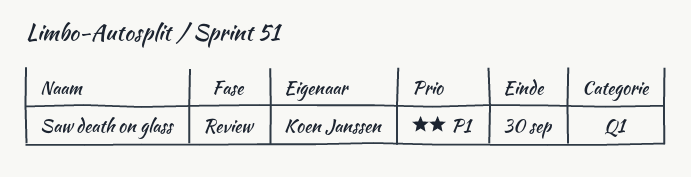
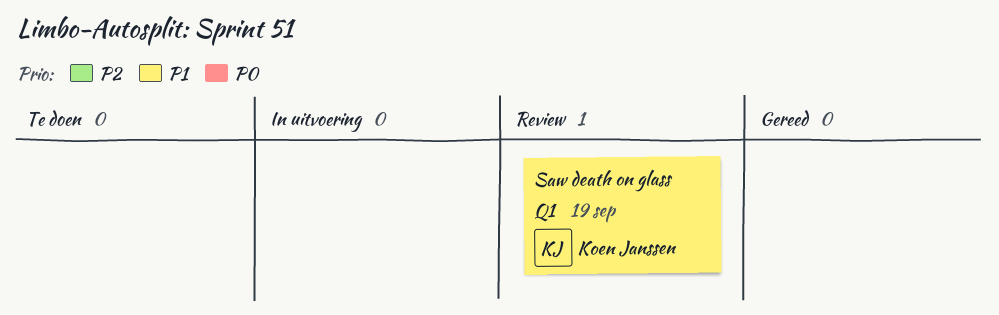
Saw death on glass, due: Sep 30 -> Sep 19

